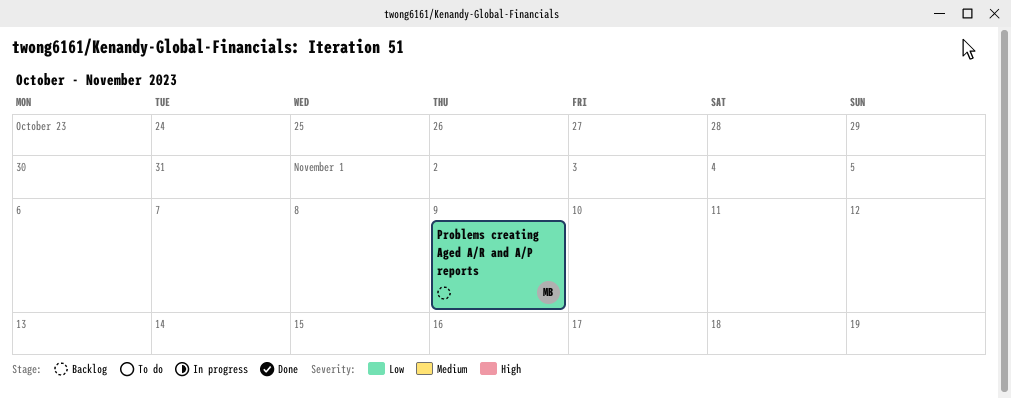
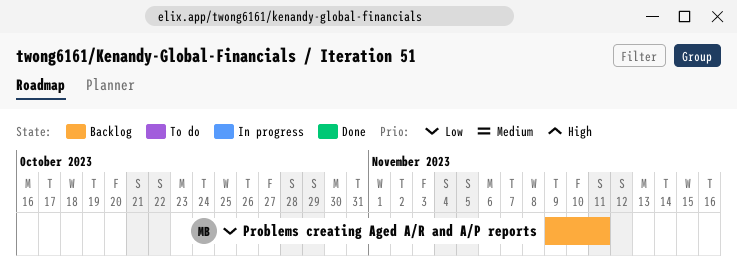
Problems creating Aged A/R and A/P reports, due: Nov 9 -> Nov 11

